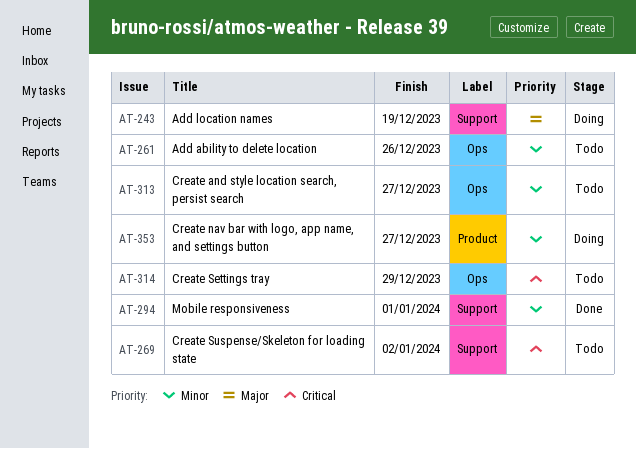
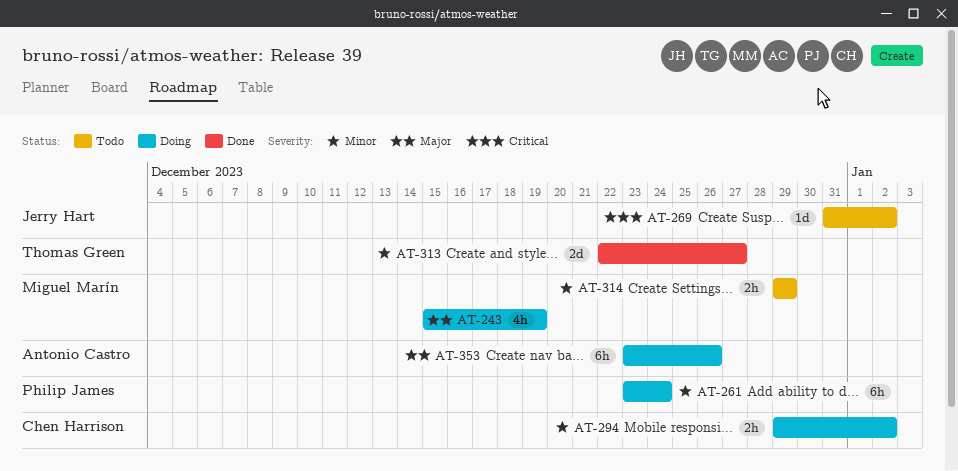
AT-261, status: Todo -> Doing
AT-261, due: Dec 26 -> Dec 24
AT-294, status: Done -> Doing
AT-294, due: Jan 1 -> Jan 2
AT-313, status: Todo -> Done
AT-314, priority: Critical -> Minor
AT-353, priority: Minor -> Major
AT-353, due: Dec 27 -> Dec 26

